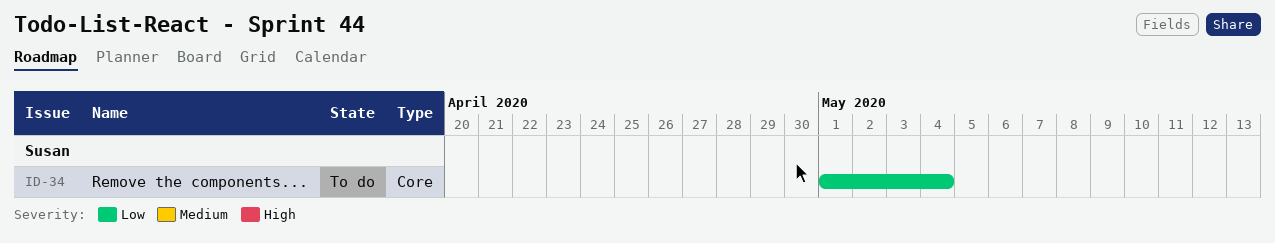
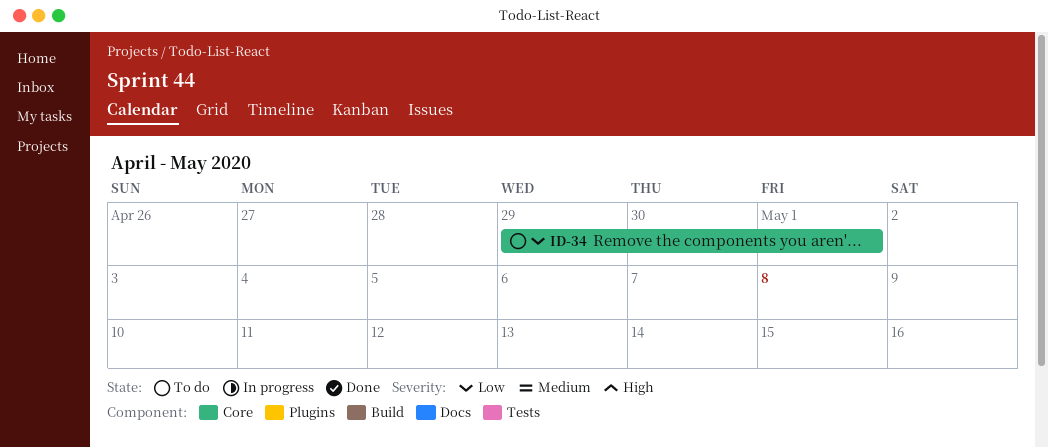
ID-34, start: May 1 -> Apr 29
ID-34, due: May 4 -> May 1

